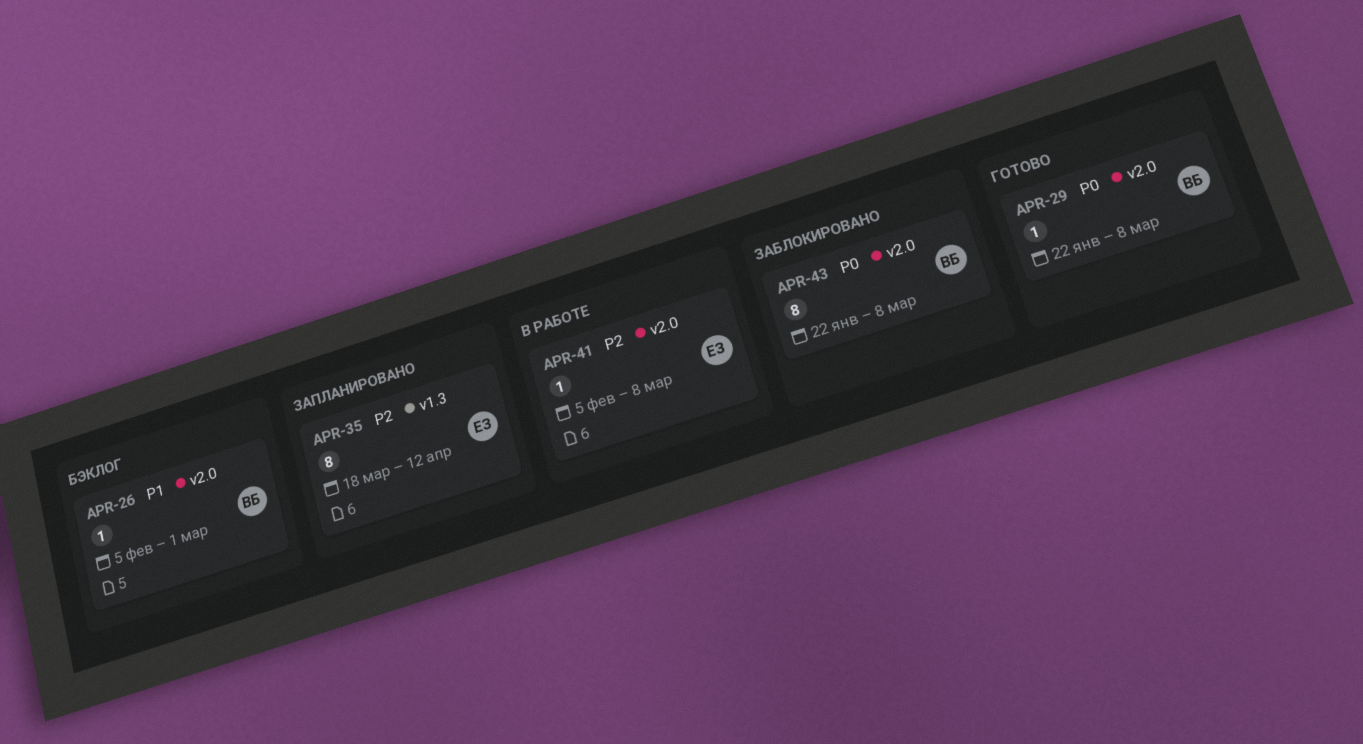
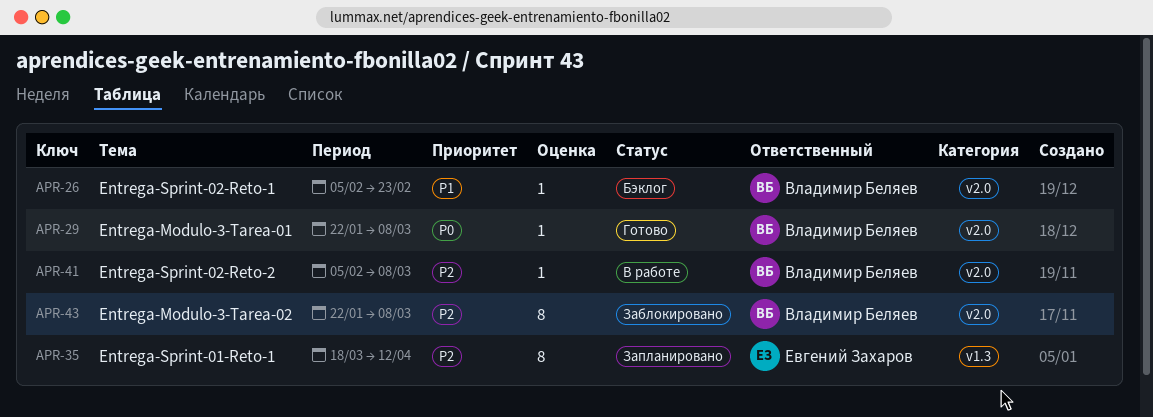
APR-26, due: Mar 1 -> Feb 23
APR-41, owner: Евгений Захаров -> Владимир Беляев
APR-43, priority: P0 -> P2

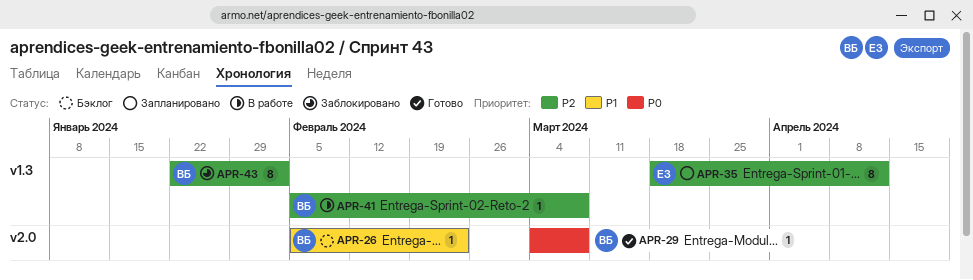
APR-29, start: Jan 22 -> Mar 4
APR-41, label: v2.0 -> v1.3
APR-43, label: v2.0 -> v1.3
APR-43, due: Mar 8 -> Feb 2

